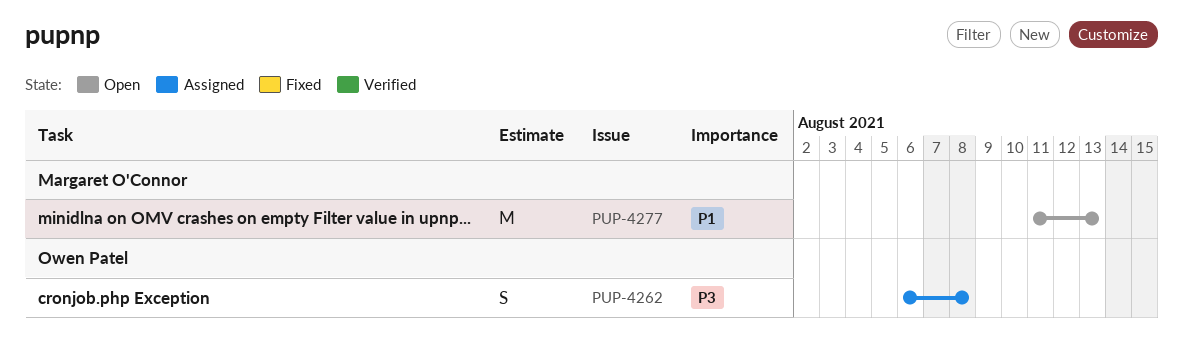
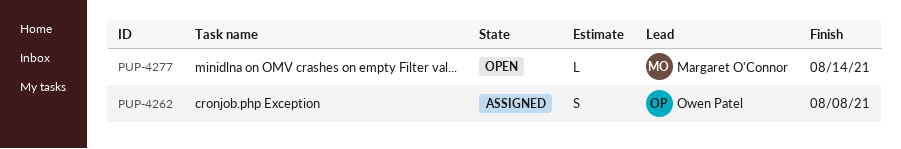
PUP-4277, estimate: M -> L
PUP-4277, due: Aug 13 -> Aug 14

